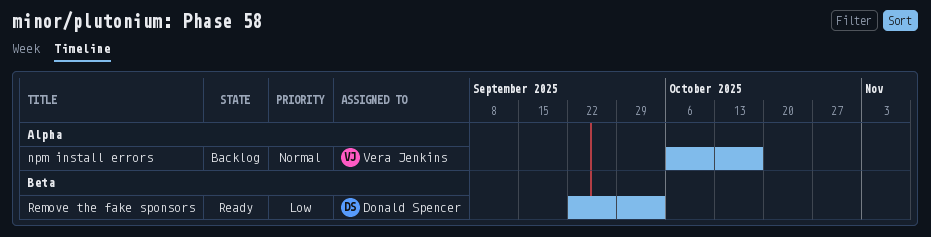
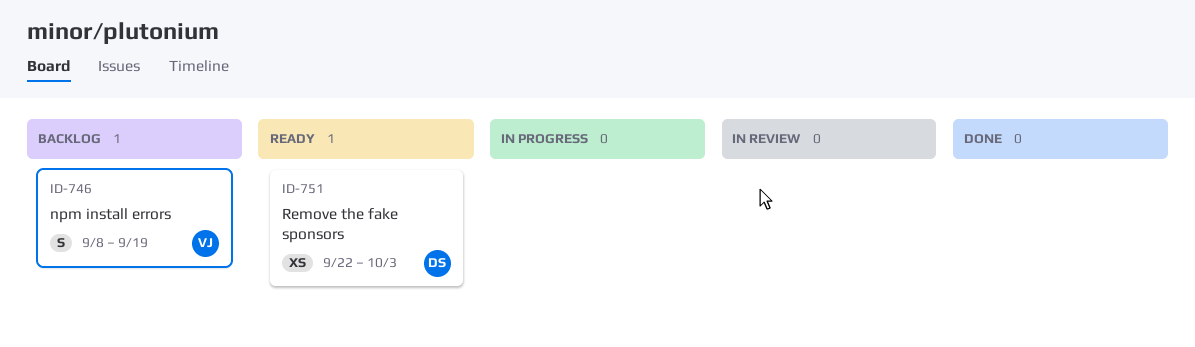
npm install errors, start: Oct 6 -> Sep 8
npm install errors, due: Oct 17 -> Sep 19

